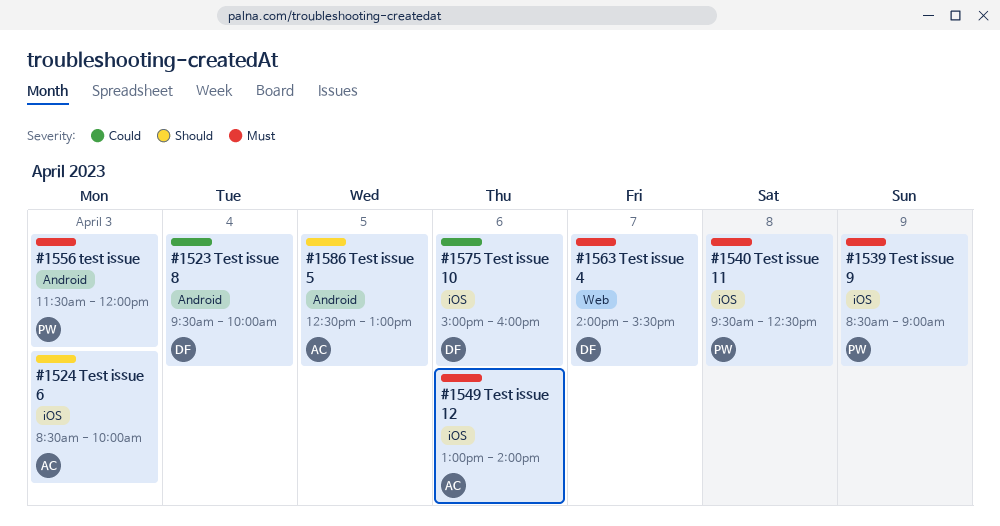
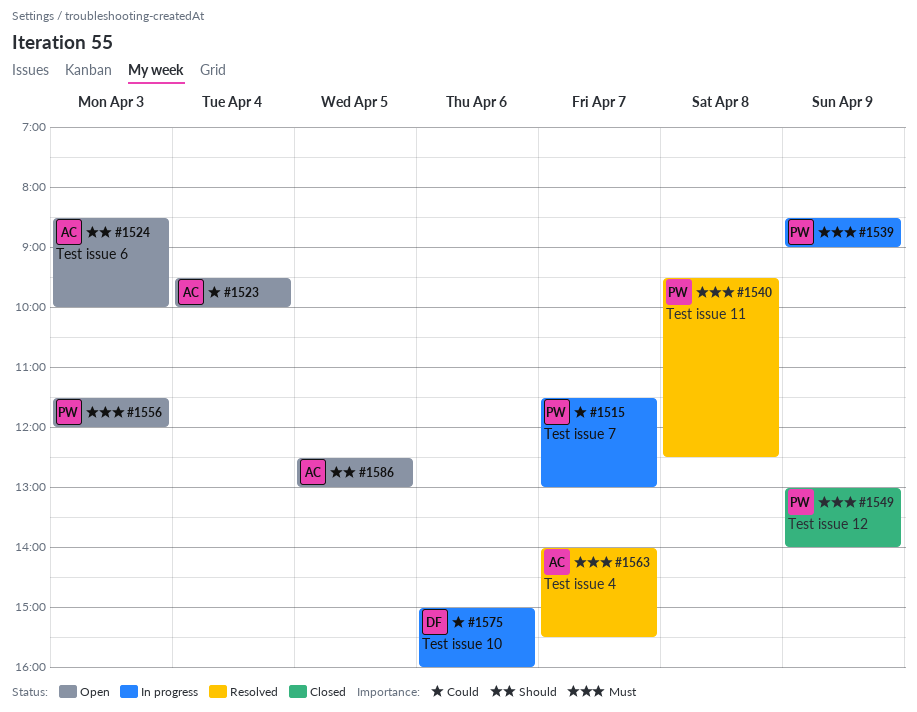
#1515: none -> present
#1523, owner: DF -> AC
#1549, owner: AC -> PW
#1549, day: Apr 6 -> Apr 9
#1563, owner: DF -> AC

